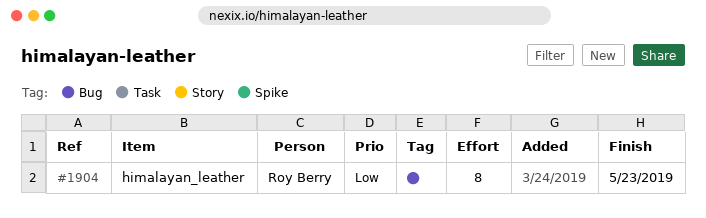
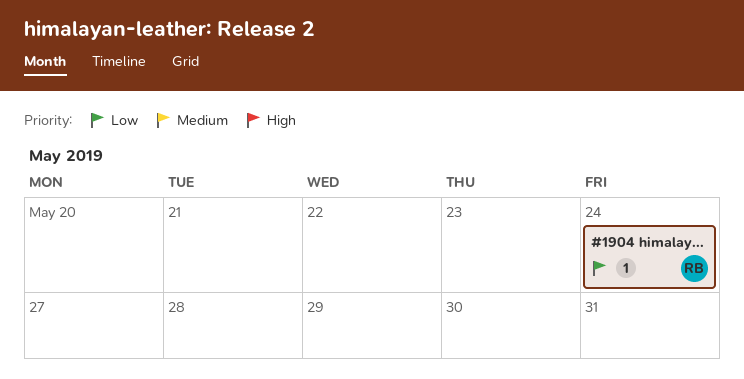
#1904, estimate: 8 -> 1
#1904, due: May 23 -> May 24

